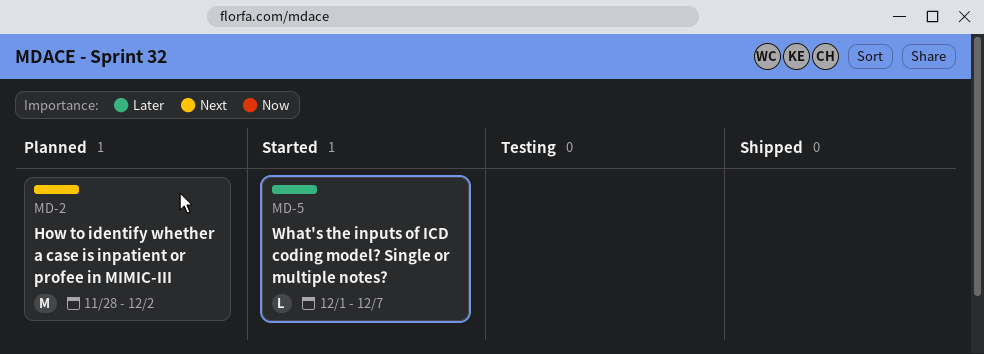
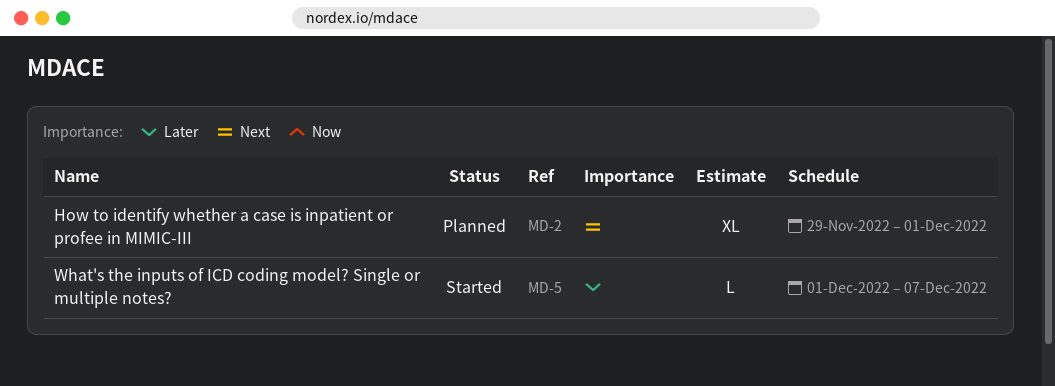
MD-2, estimate: M -> XL
MD-2, start: Nov 28 -> Nov 29
MD-2, due: Dec 2 -> Dec 1

